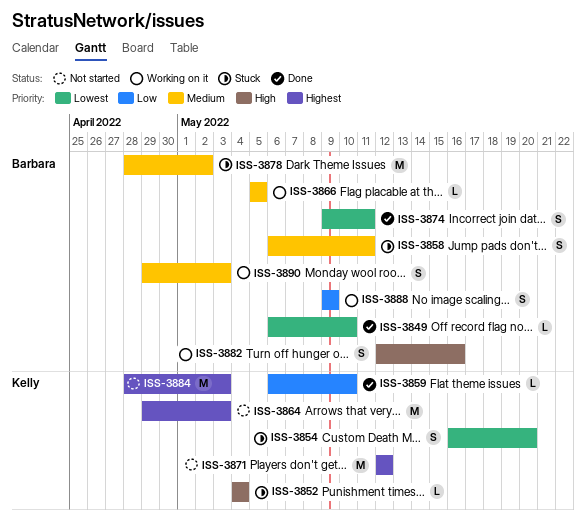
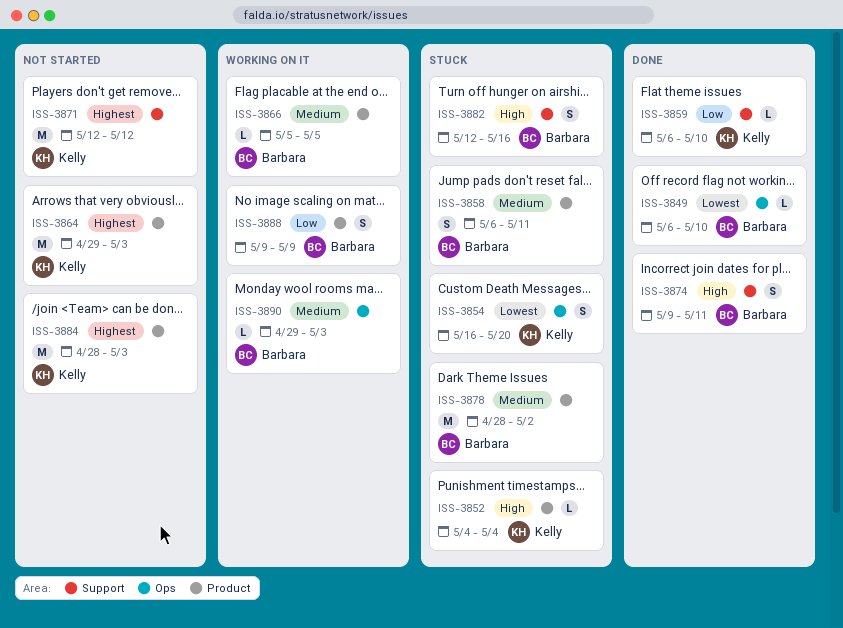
ISS-3874, priority: Lowest -> High
ISS-3882, status: Working on it -> Stuck
ISS-3890, estimate: S -> L

